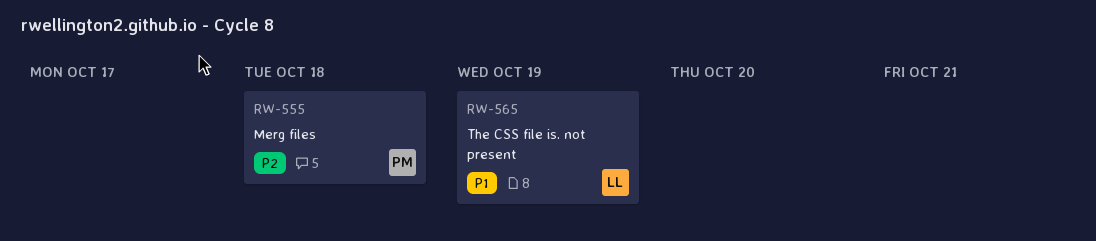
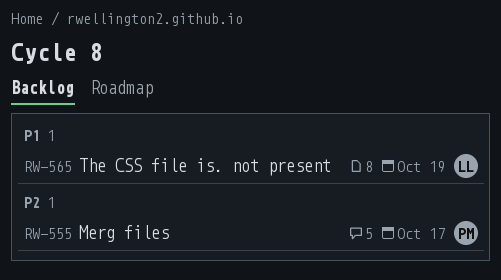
RW-555, due: Oct 18 -> Oct 17

